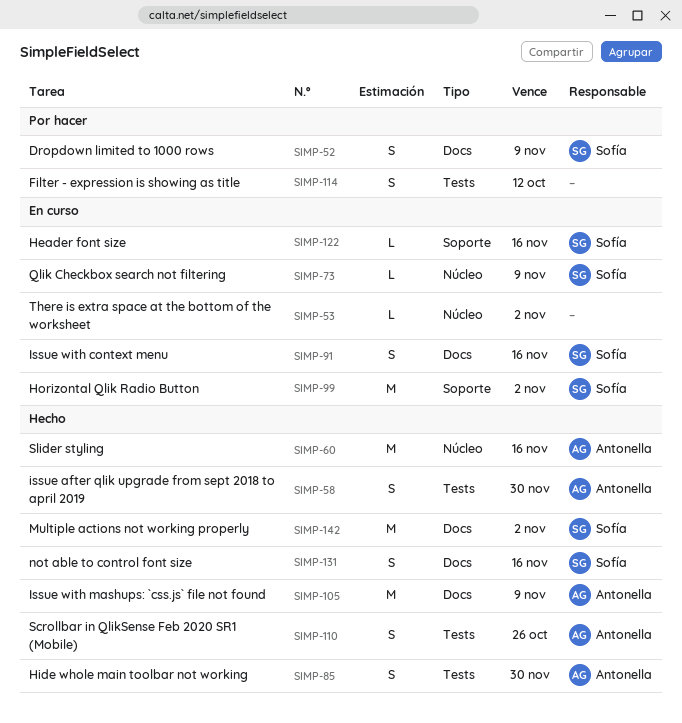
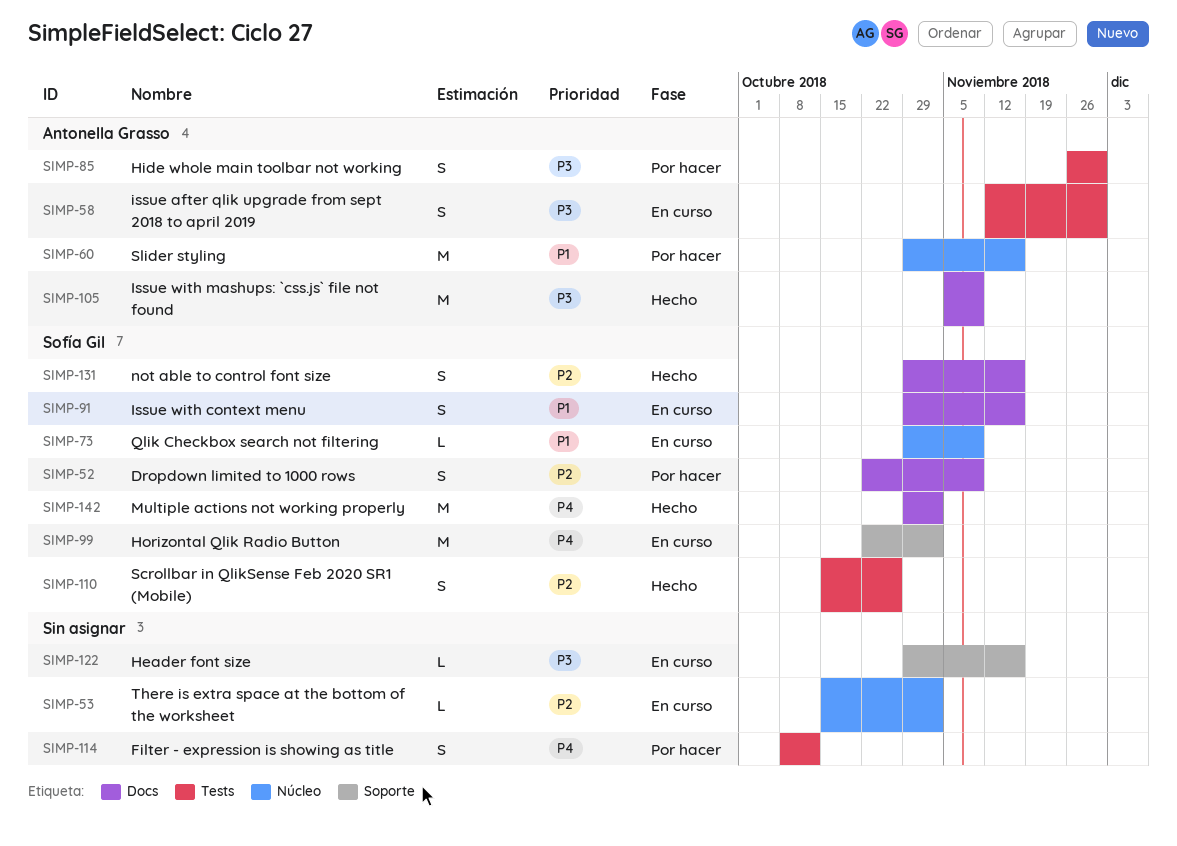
SIMP-58, status: Hecho -> En curso
SIMP-60, status: Hecho -> Por hacer
SIMP-85, status: Hecho -> Por hacer
SIMP-110, owner: Antonella Grasso -> Sofía Gil
SIMP-122, owner: Sofía Gil -> none

